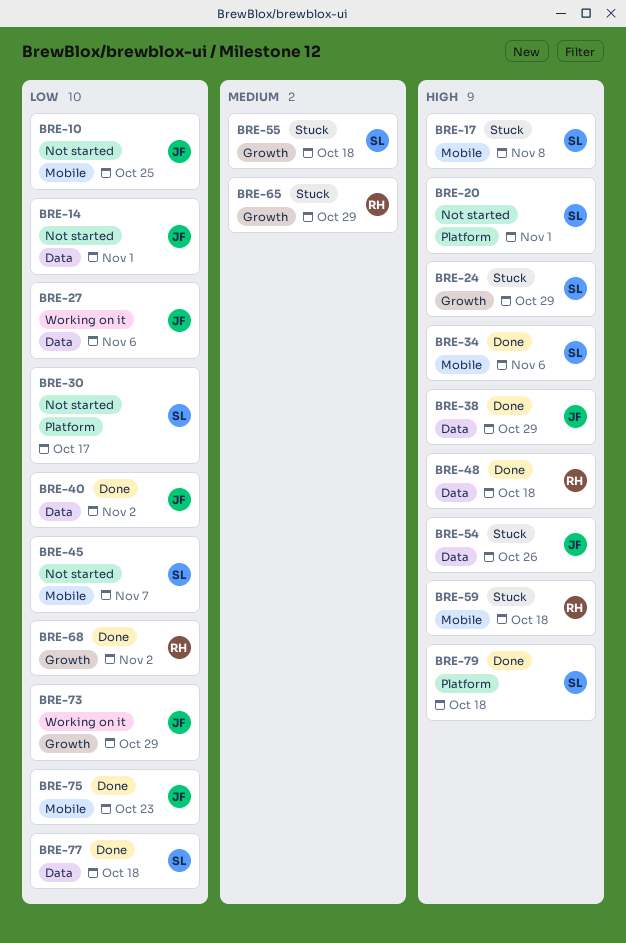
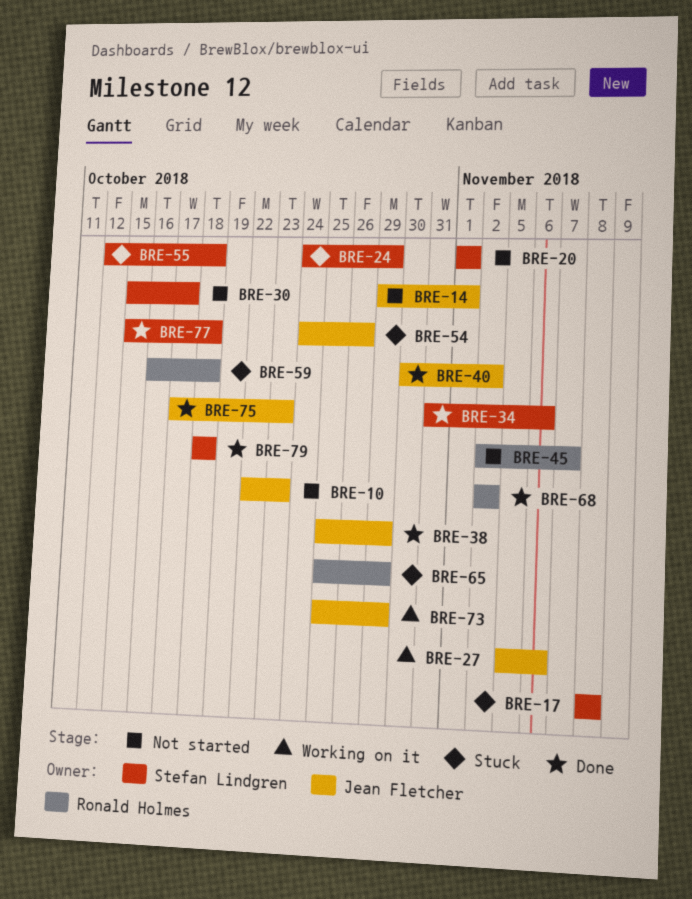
BRE-10, due: Oct 25 -> Oct 23
BRE-45, owner: Stefan Lindgren -> Ronald Holmes
BRE-48: present -> none

